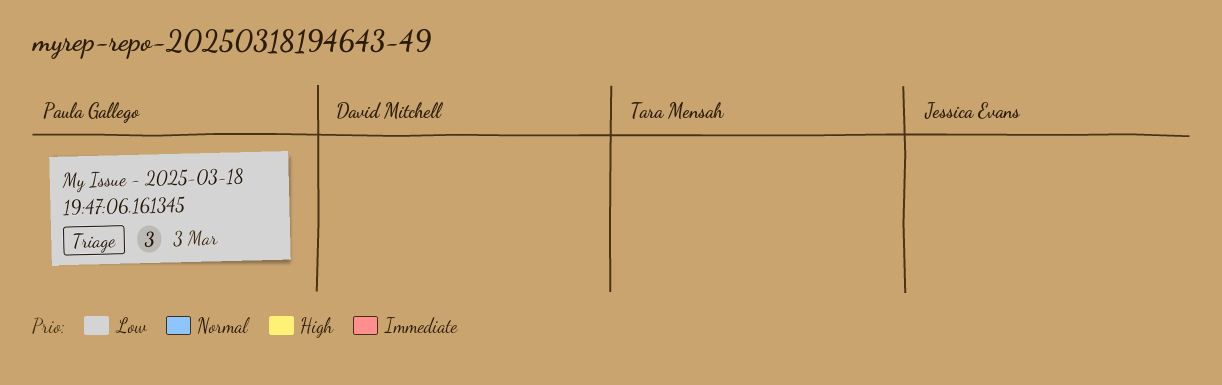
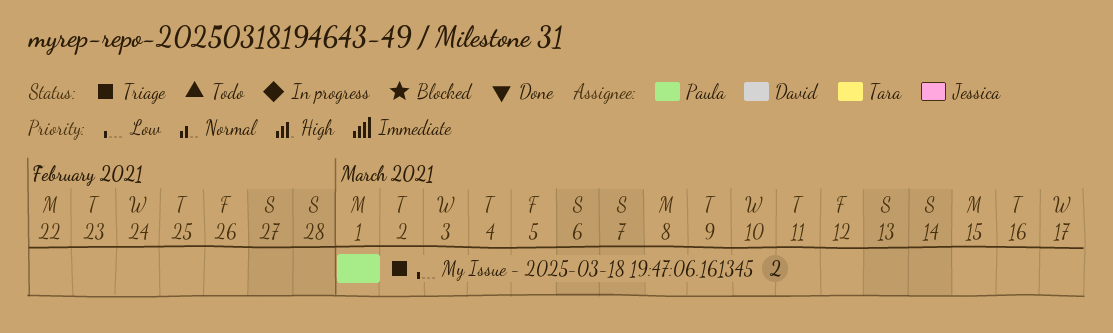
My Issue - 2025-03-18 19:47:06.161345, estimate: 3 -> 2
My Issue - 2025-03-18 19:47:06.161345, due: Mar 3 -> Mar 1

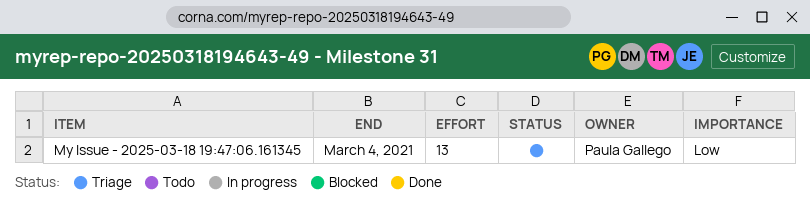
My Issue - 2025-03-18 19:47:06.161345, estimate: 2 -> 13
My Issue - 2025-03-18 19:47:06.161345, due: Mar 1 -> Mar 4

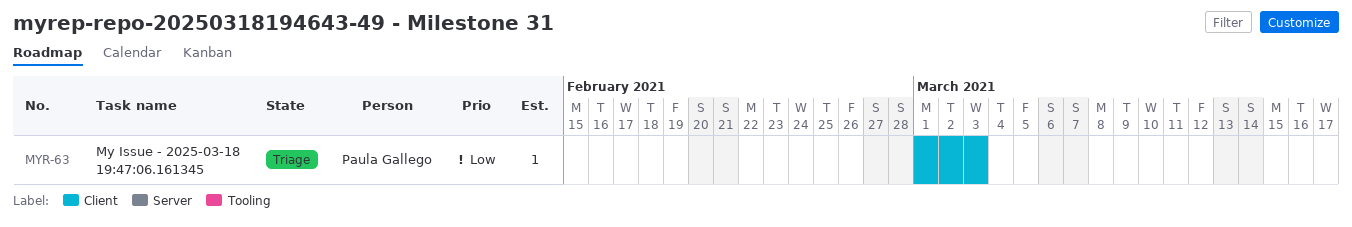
My Issue - 2025-03-18 19:47:06.161345, estimate: 13 -> 1
My Issue - 2025-03-18 19:47:06.161345, due: Mar 4 -> Mar 3

